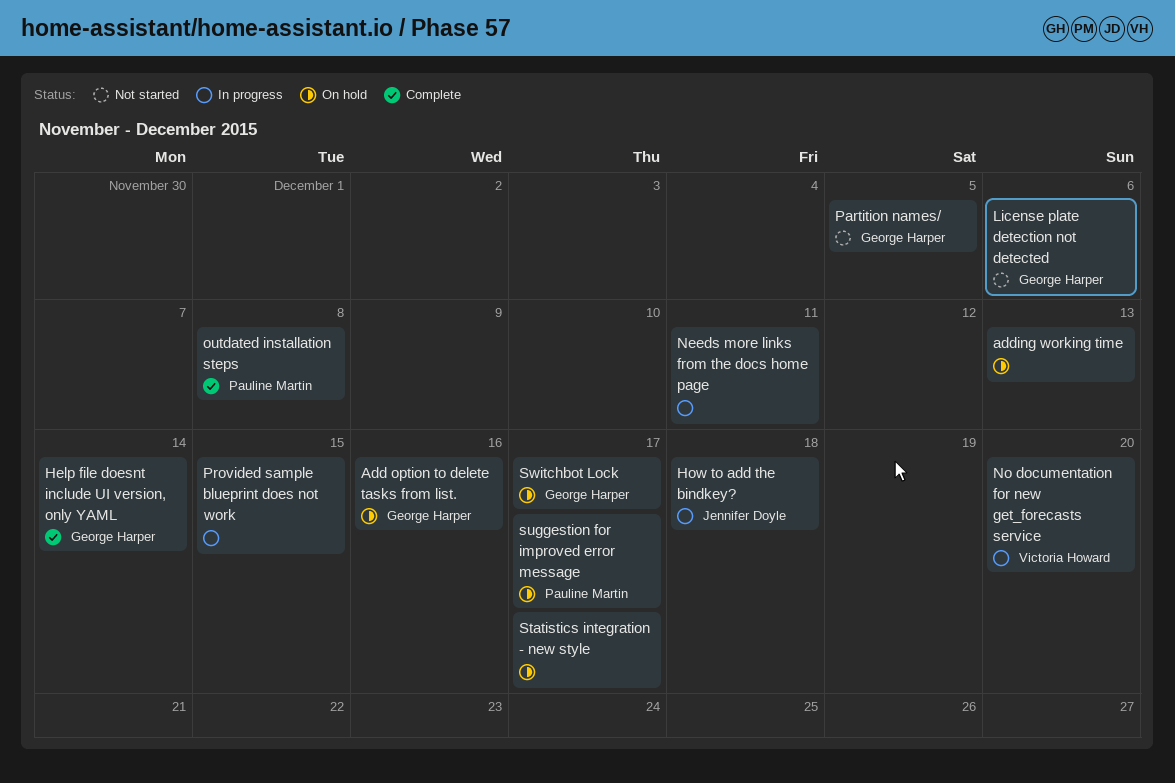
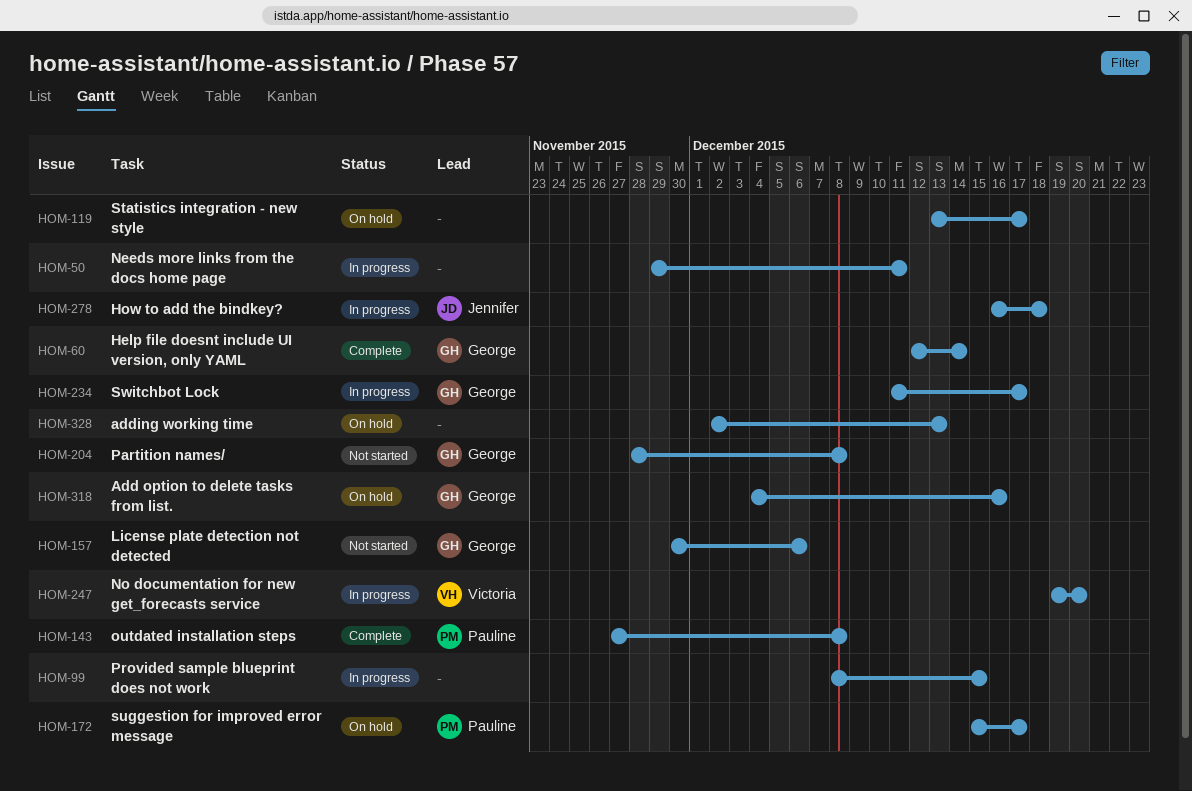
Partition names/, due: Dec 5 -> Dec 8
Switchbot Lock, status: On hold -> In progress

